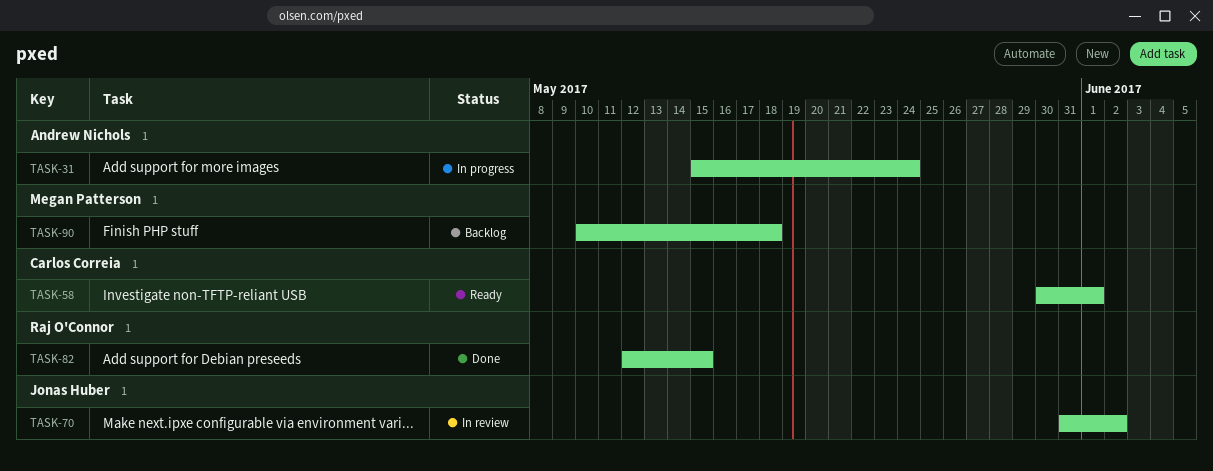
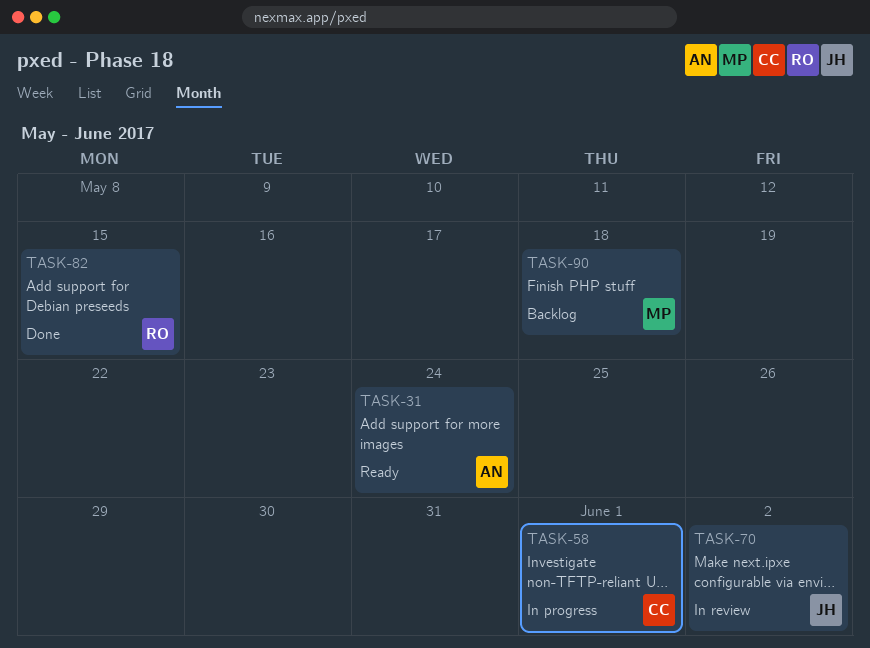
TASK-31, status: In progress -> Ready
TASK-58, status: Ready -> In progress

